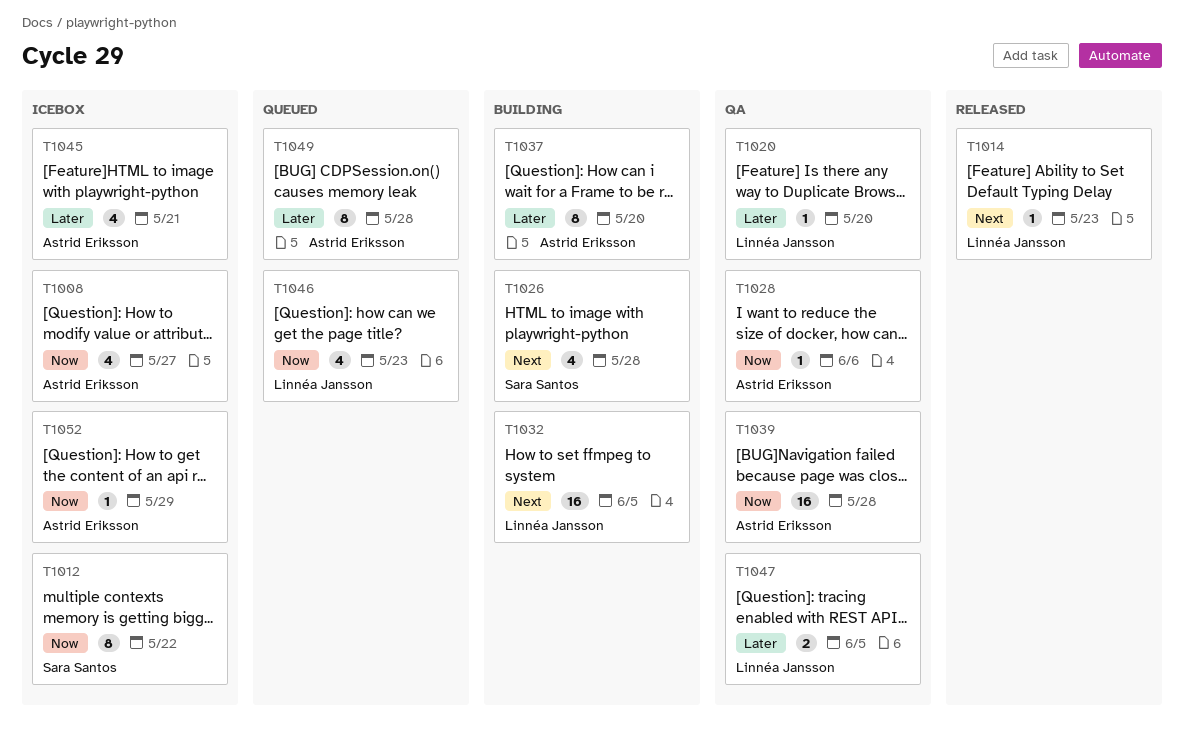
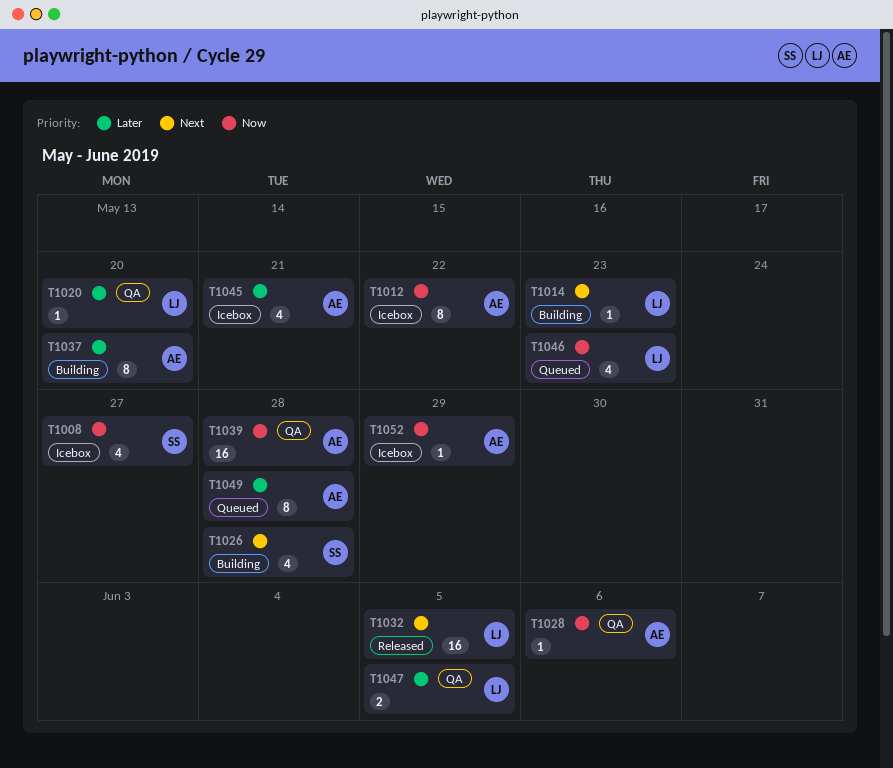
T1008, owner: Astrid Eriksson -> Sara Santos
T1012, owner: Sara Santos -> Astrid Eriksson
T1014, status: Released -> Building
T1032, status: Building -> Released

